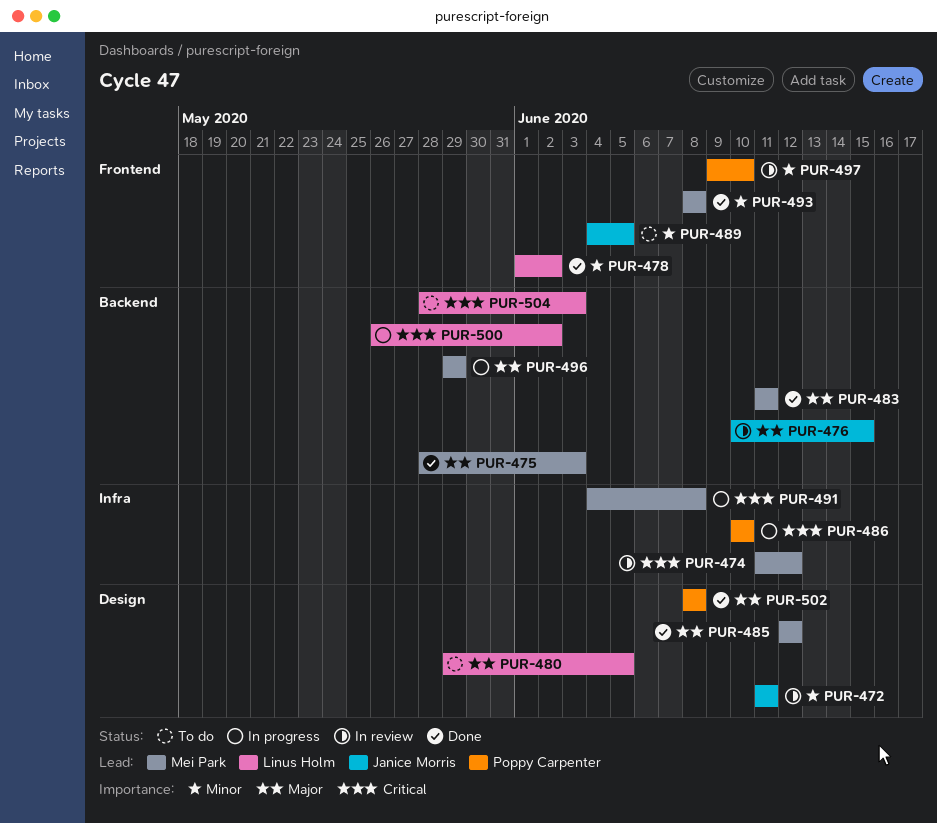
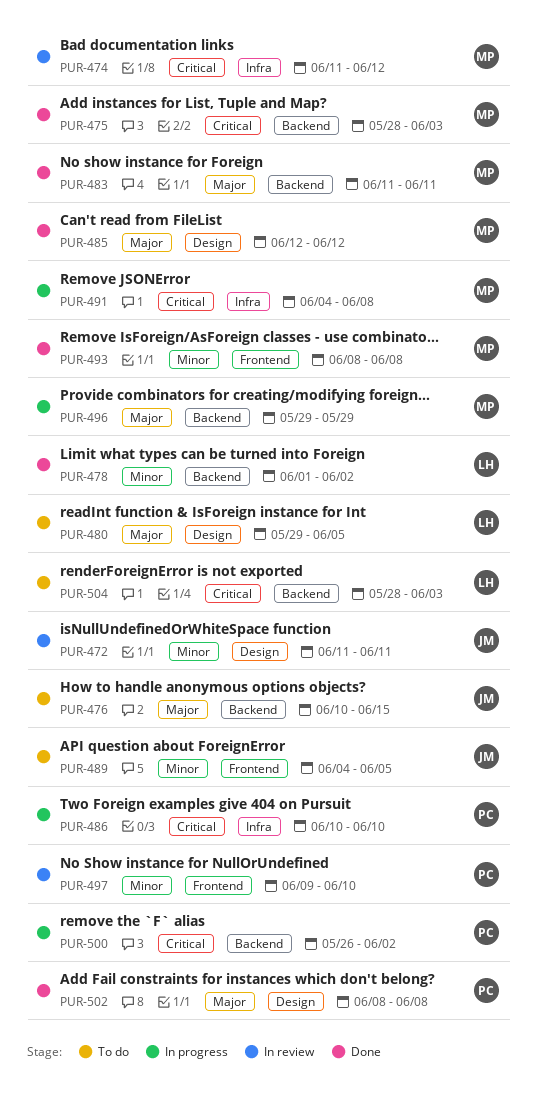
PUR-475, priority: Major -> Critical
PUR-476, status: In review -> To do
PUR-478, label: Frontend -> Backend
PUR-500, owner: Linus Holm -> Poppy Carpenter

